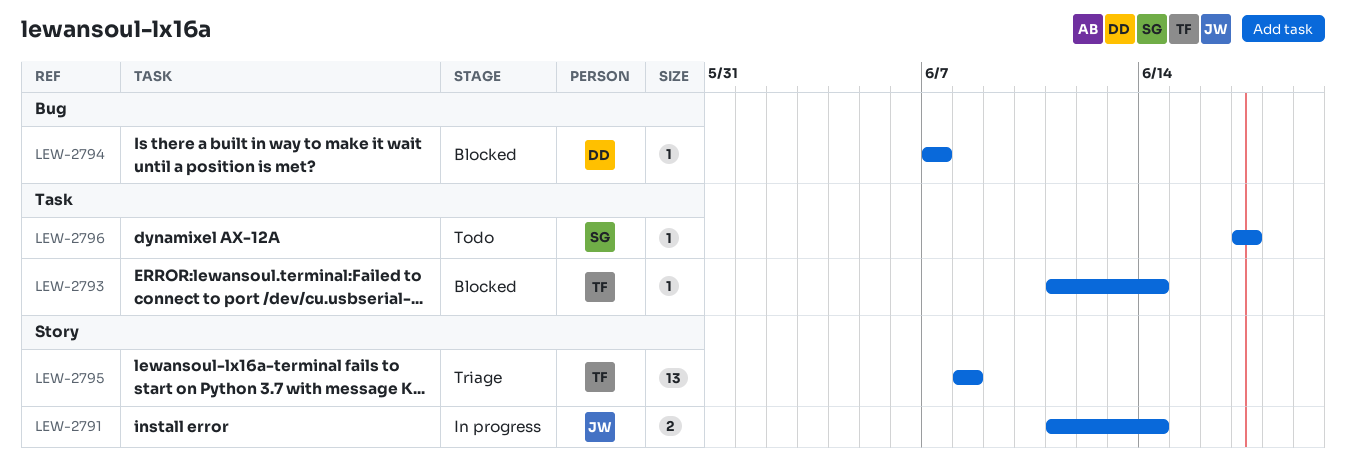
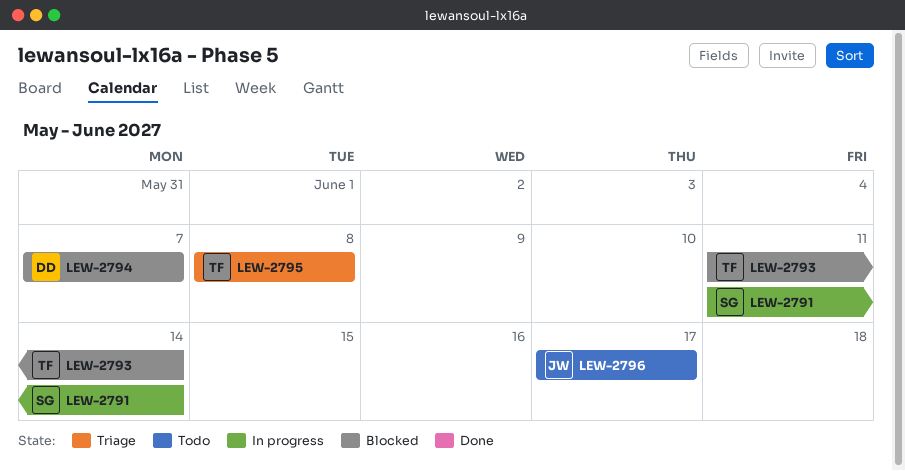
LEW-2791, owner: JW -> SG
LEW-2796, owner: SG -> JW

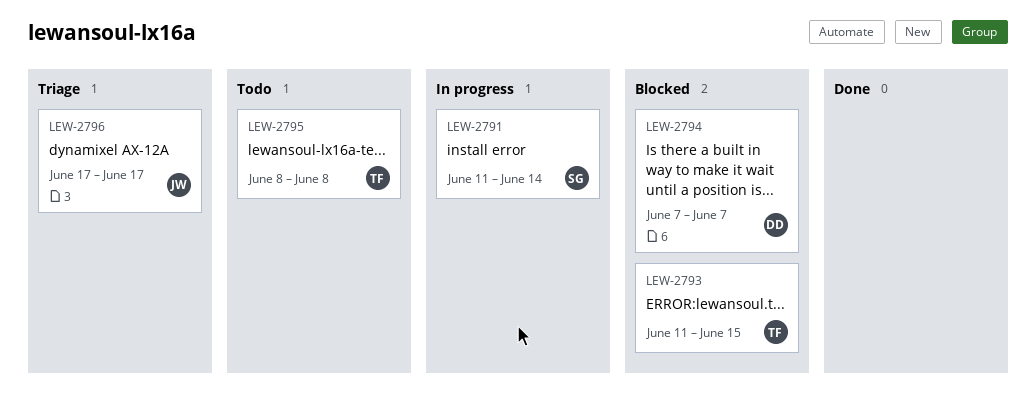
LEW-2793, due: Jun 14 -> Jun 15
LEW-2795, status: Triage -> Todo
LEW-2796, status: Todo -> Triage

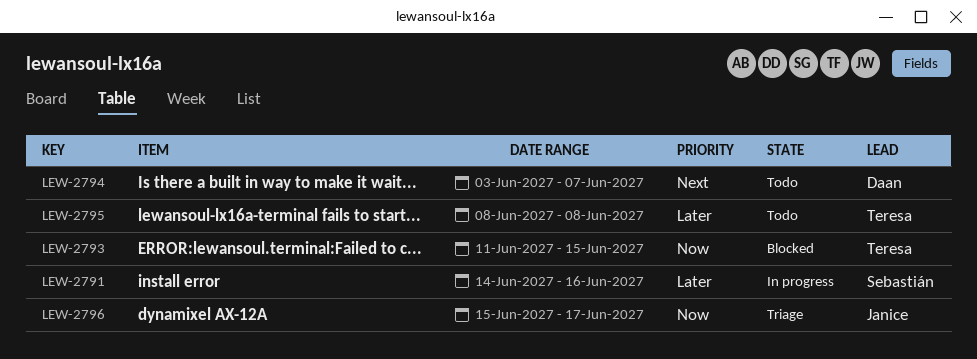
LEW-2791, start: Jun 11 -> Jun 14
LEW-2791, due: Jun 14 -> Jun 16
LEW-2794, status: Blocked -> Todo
LEW-2794, start: Jun 7 -> Jun 3
LEW-2796, start: Jun 17 -> Jun 15

